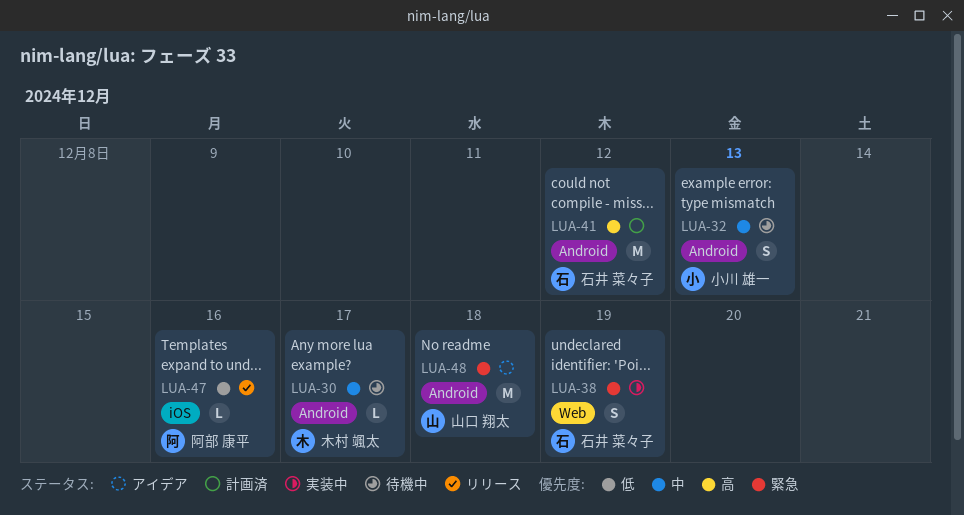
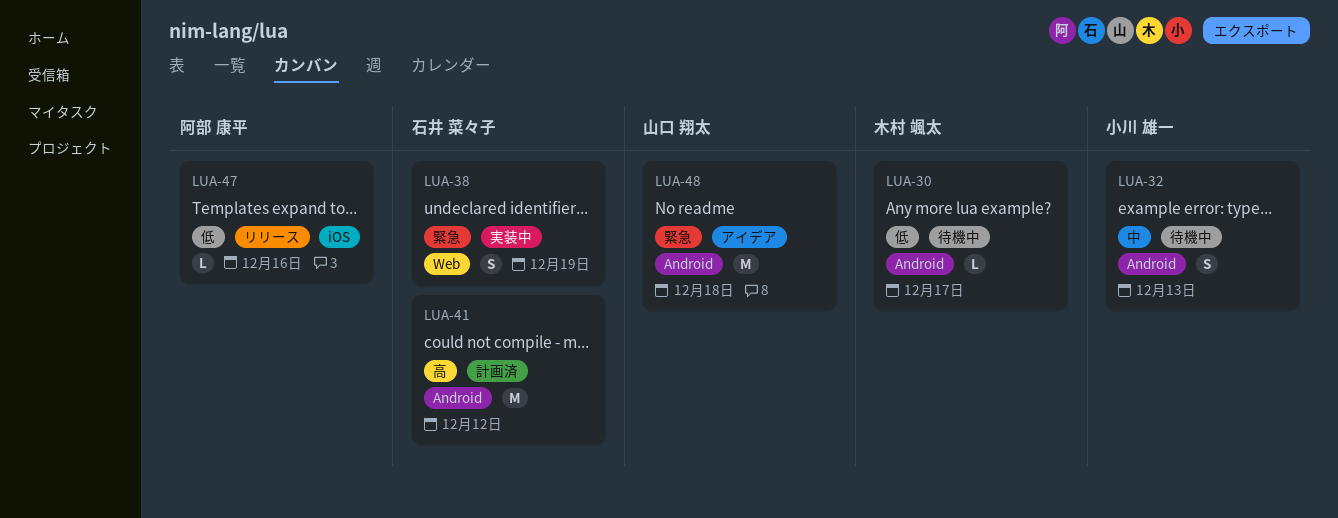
LUA-30, priority: 中 -> 低

